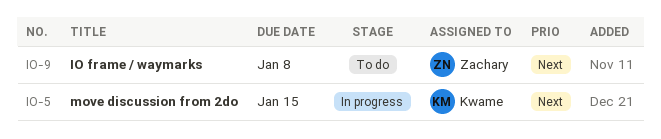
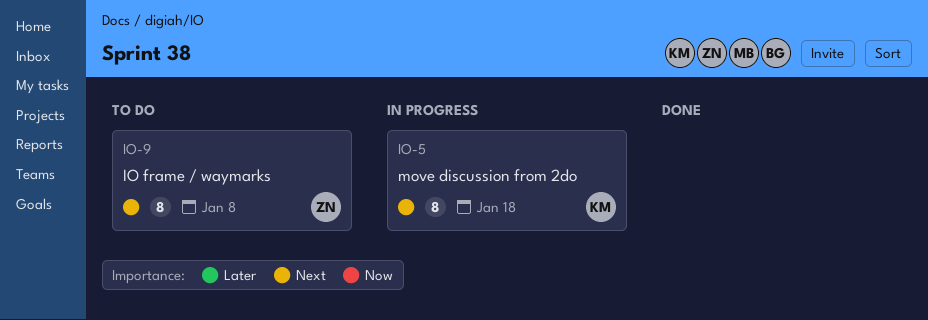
IO-5, due: Jan 15 -> Jan 18

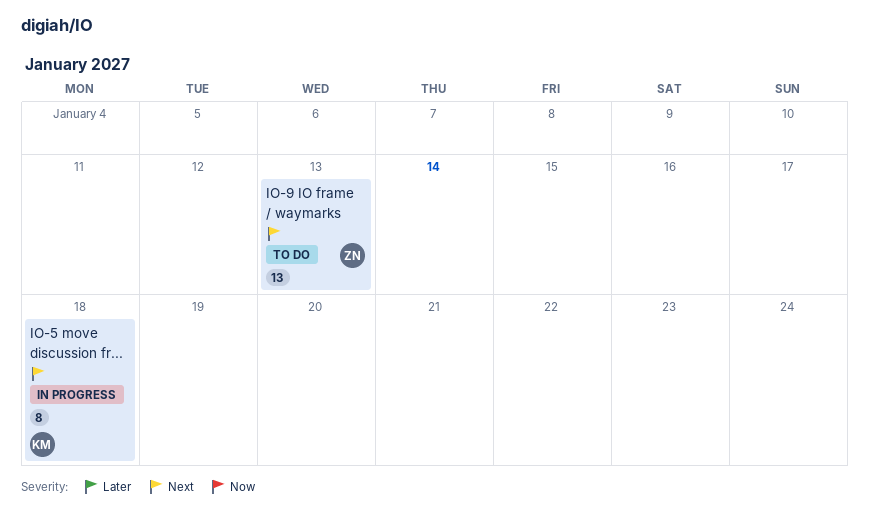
IO-9, estimate: 8 -> 13
IO-9, due: Jan 8 -> Jan 13

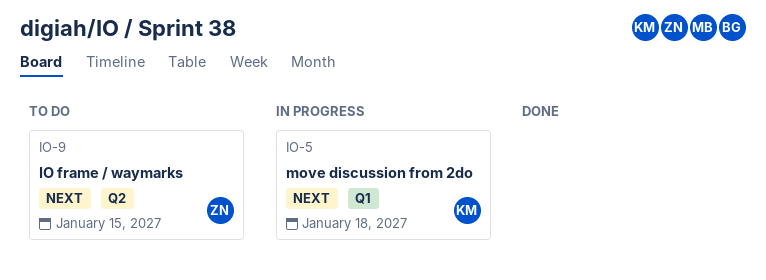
IO-9, due: Jan 13 -> Jan 15

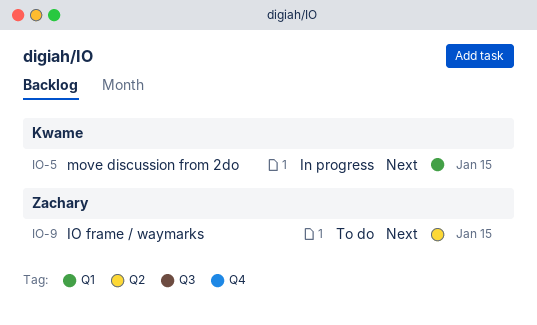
IO-5, due: Jan 18 -> Jan 15

